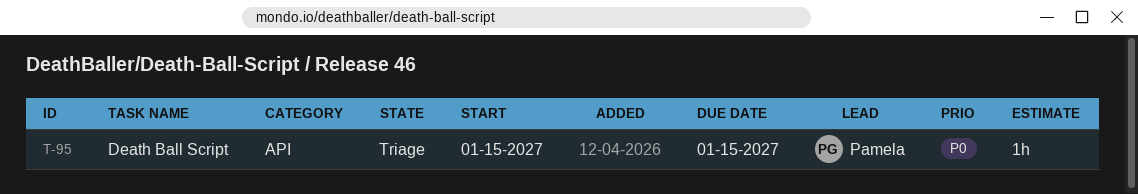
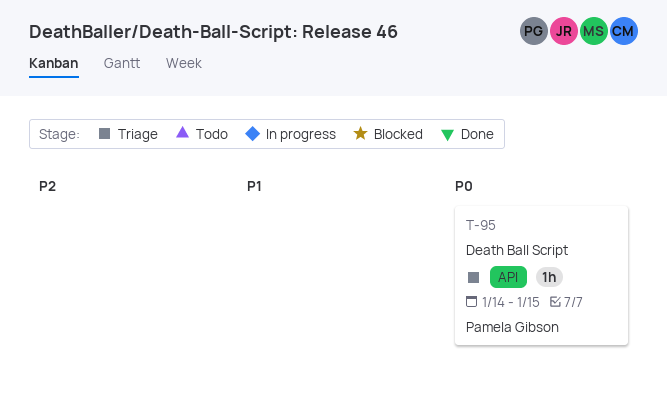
T-95, start: Jan 15 -> Jan 14

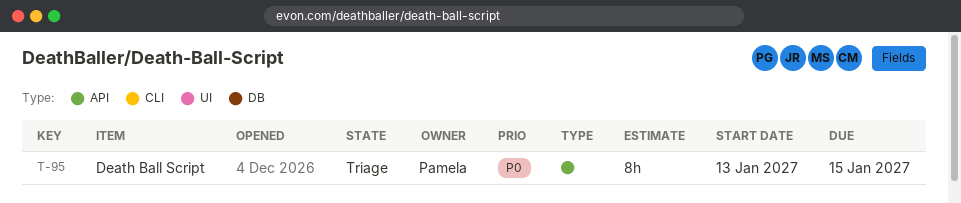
T-95, estimate: 1h -> 8h
T-95, start: Jan 14 -> Jan 13

